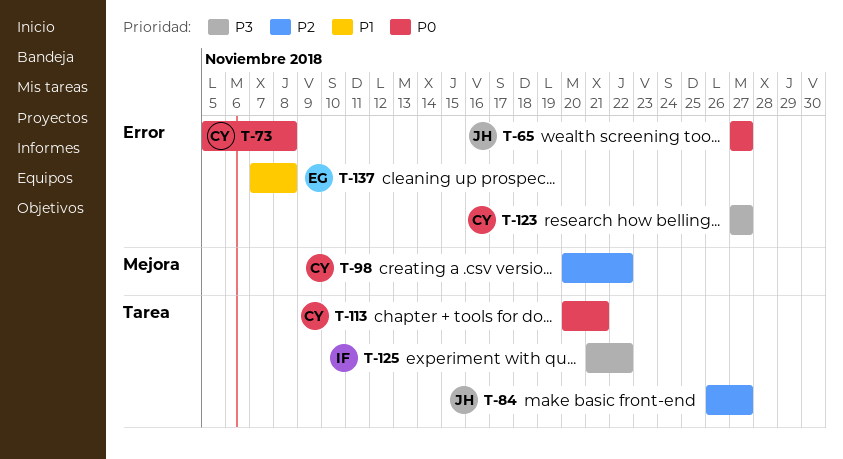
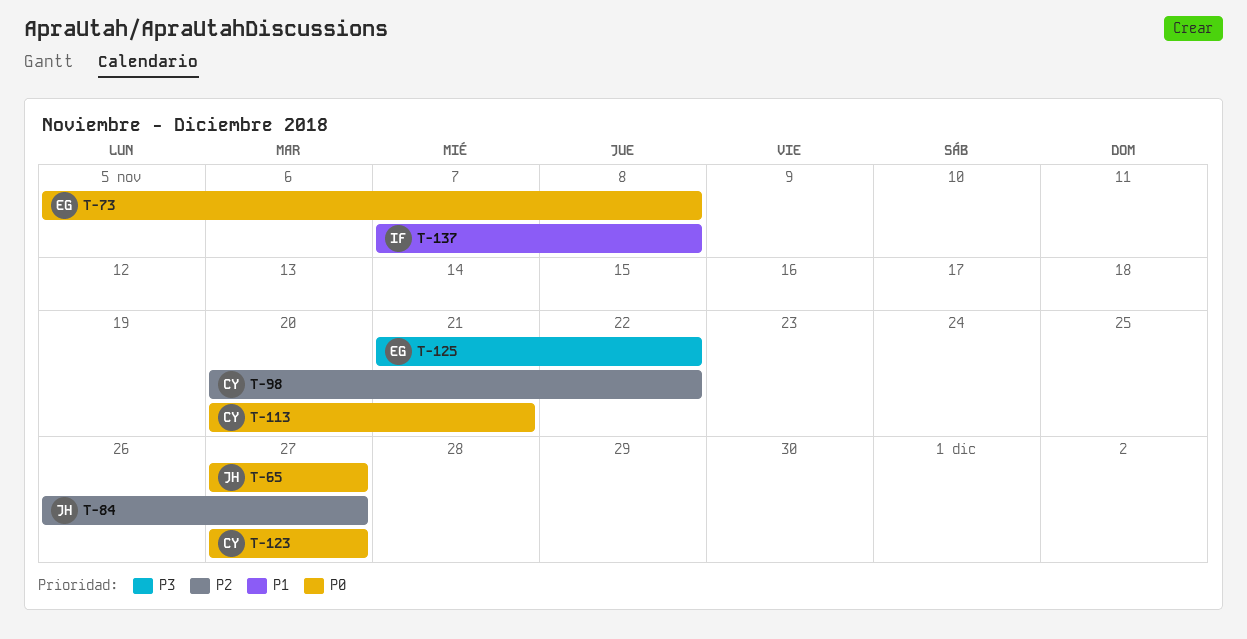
T-73, owner: CY -> EG
T-123, priority: P3 -> P0
T-125, owner: IF -> EG
T-137, owner: EG -> IF

